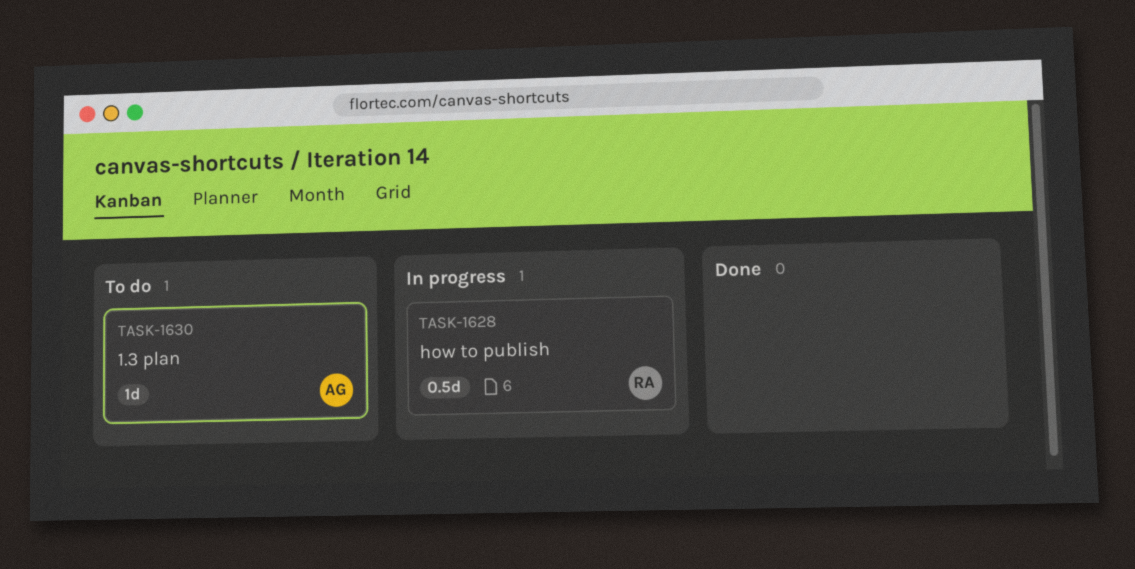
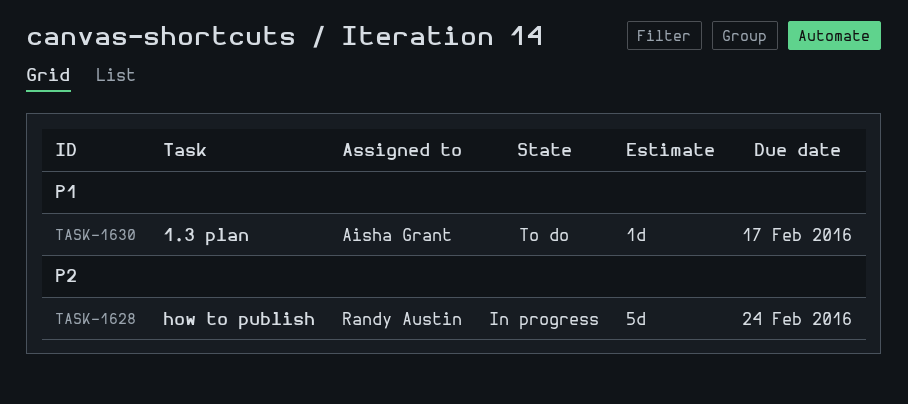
TASK-1628, estimate: 0.5d -> 5d

